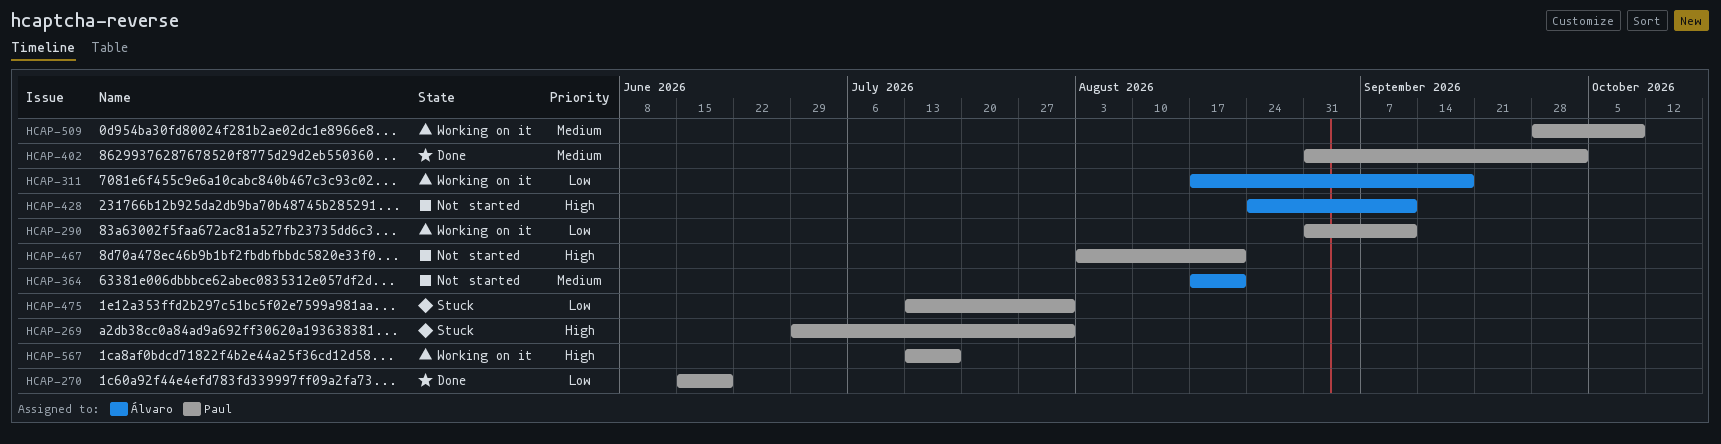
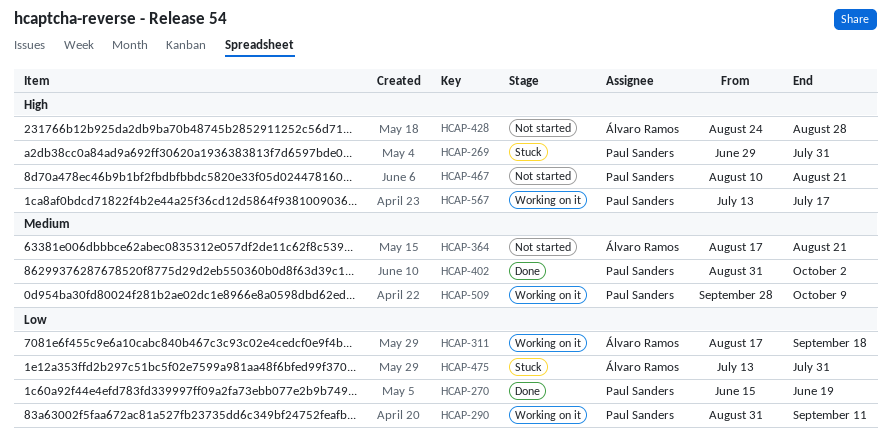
HCAP-428, due: Sep 11 -> Aug 28
HCAP-467, start: Aug 3 -> Aug 10
HCAP-475, owner: Paul Sanders -> Álvaro Ramos

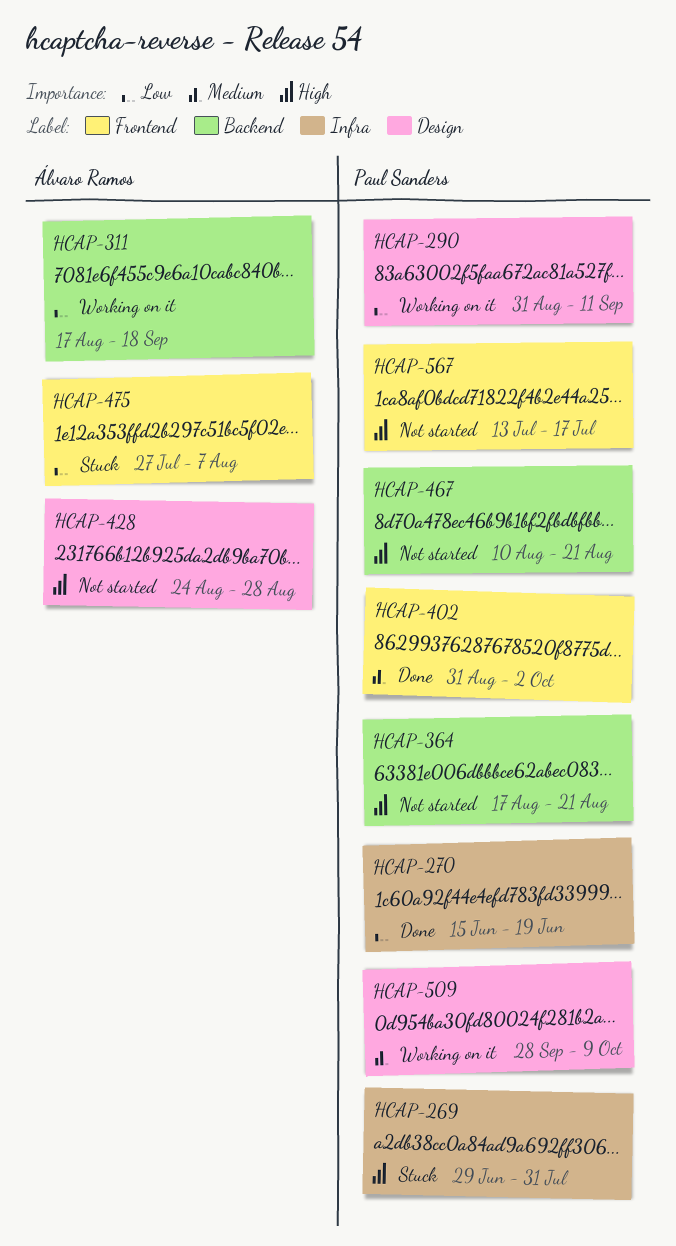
HCAP-364, owner: Álvaro Ramos -> Paul Sanders
HCAP-364, priority: Medium -> High
HCAP-475, start: Jul 13 -> Jul 27
HCAP-475, due: Jul 31 -> Aug 7
HCAP-567, status: Working on it -> Not started

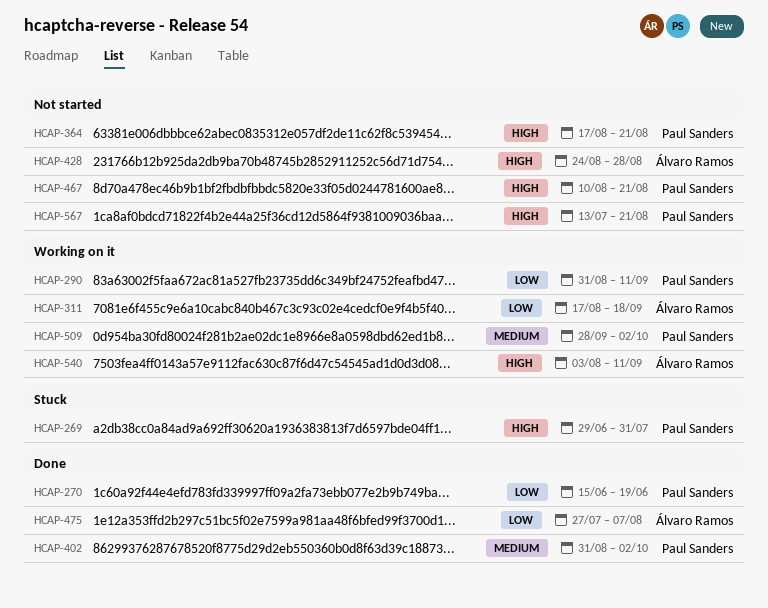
HCAP-475, status: Stuck -> Done
HCAP-509, due: Oct 9 -> Oct 2
HCAP-540: none -> present
HCAP-567, due: Jul 17 -> Aug 21

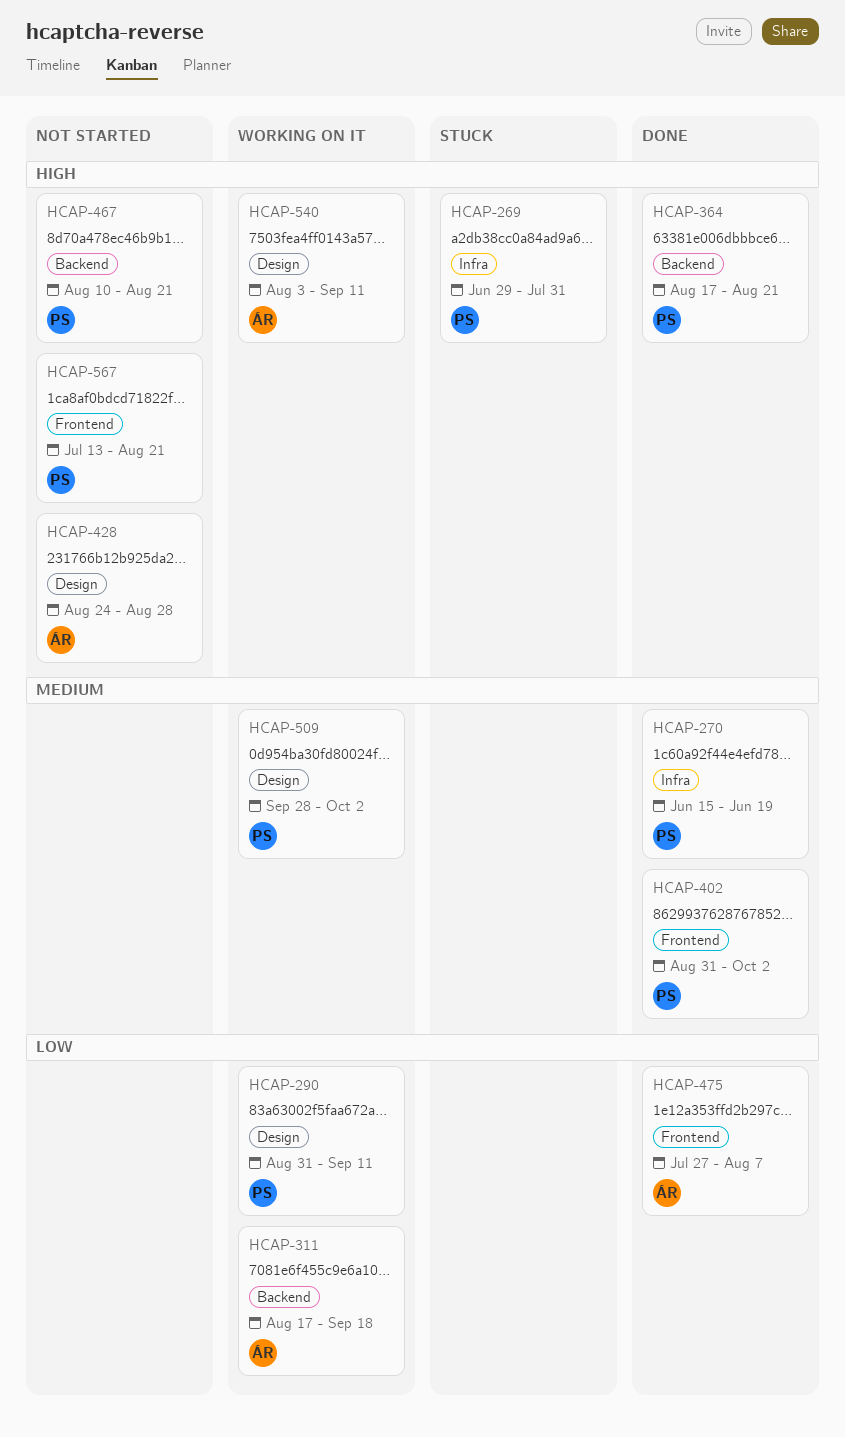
HCAP-270, priority: Low -> Medium
HCAP-364, status: Not started -> Done

